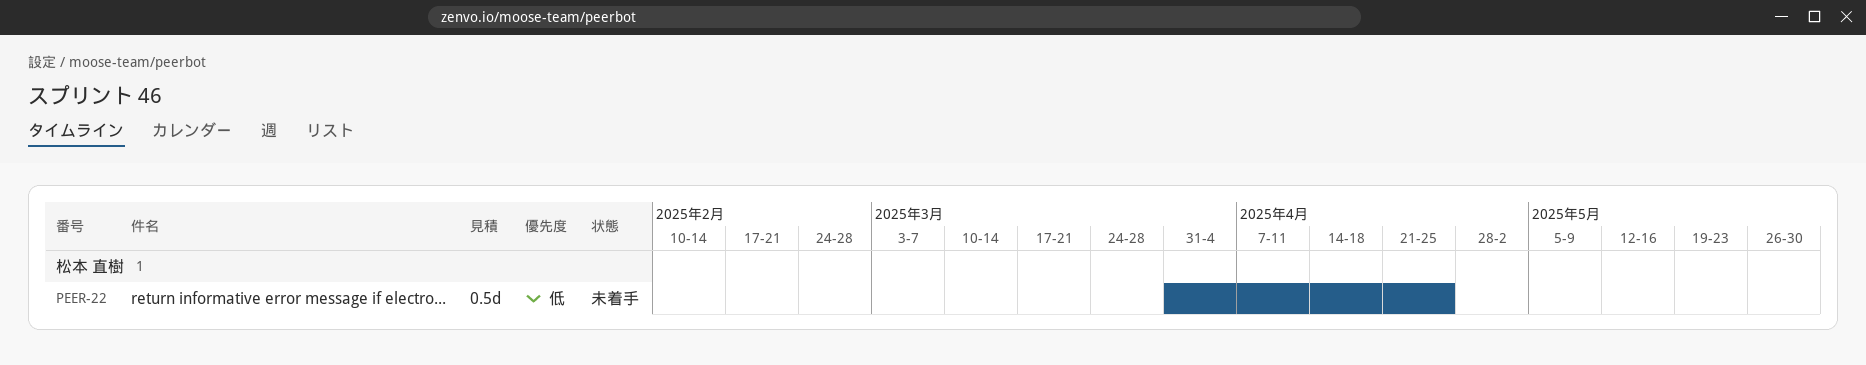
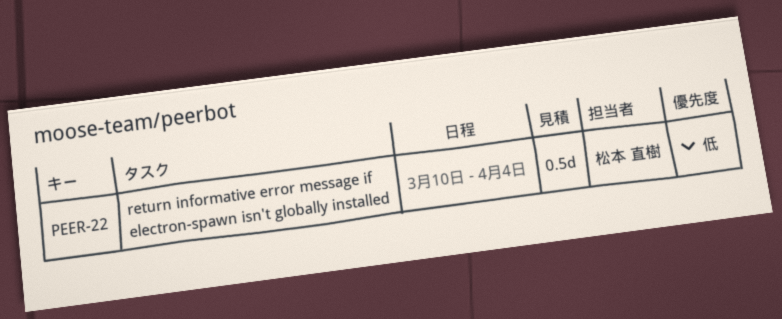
PEER-22, start: Mar 31 -> Mar 10
PEER-22, due: Apr 25 -> Apr 4

